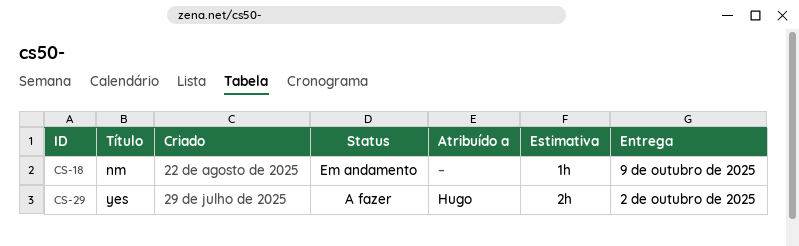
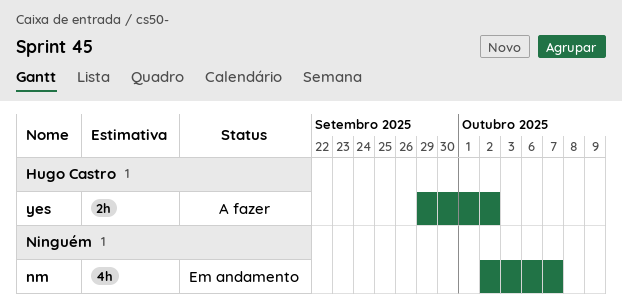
nm, estimate: 1h -> 4h
nm, due: Oct 9 -> Oct 7

